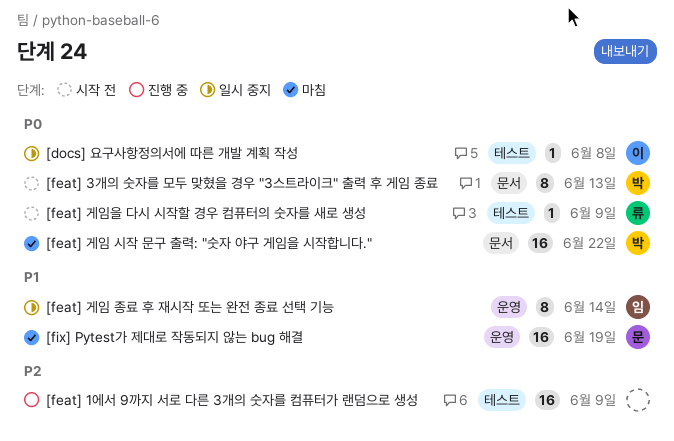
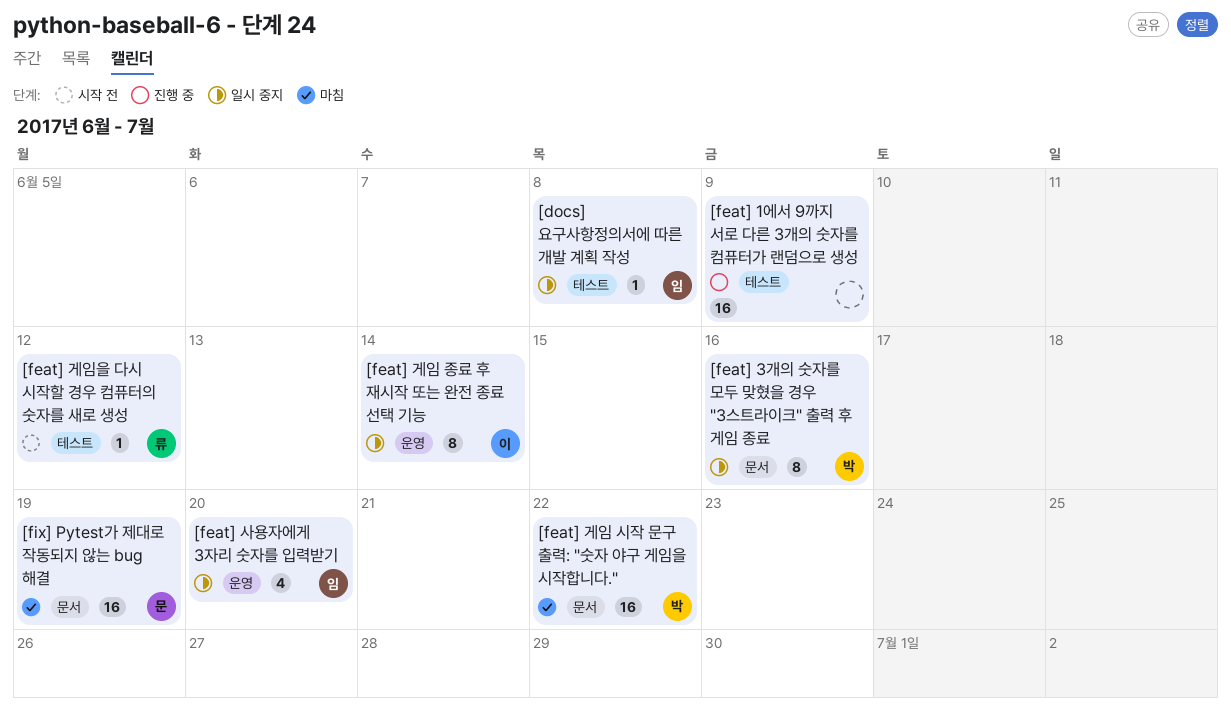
[docs] 요구사항정의서에 따른 개발 계획 작성, owner: 이 -> 임
[feat] 3개의 숫자를 모두 맞혔을 경우 "3스트라이크" 출력 후 게임 종료, status: 시작 전 -> 일시 중지
[feat] 3개의 숫자를 모두 맞혔을 경우 "3스트라이크" 출력 후 게임 종료, due: Jun 13 -> Jun 16
[feat] 게임 종료 후 재시작 또는 완전 종료 선택 기능, owner: 임 -> 이
[feat] 게임을 다시 시작할 경우 컴퓨터의 숫자를 새로 생성, due: Jun 9 -> Jun 12
[feat] 사용자에게 3자리 숫자를 입력받기: none -> present
[fix] Pytest가 제대로 작동되지 않는 bug 해결, label: 운영 -> 문서

